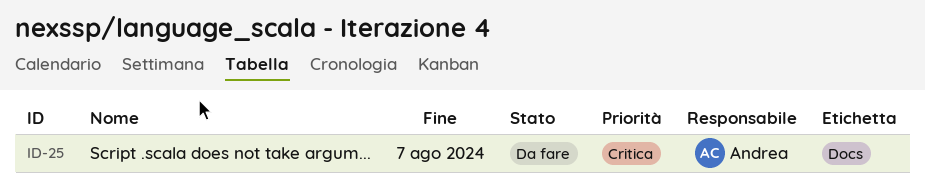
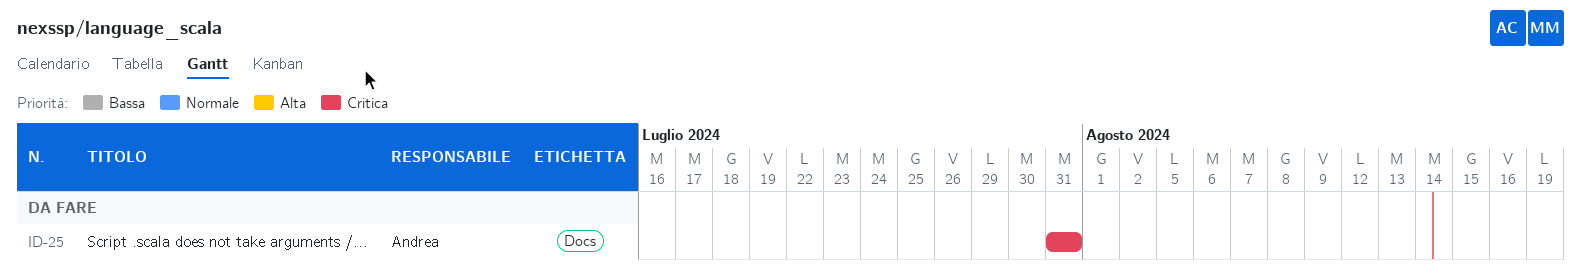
ID-25, due: Aug 7 -> Jul 31

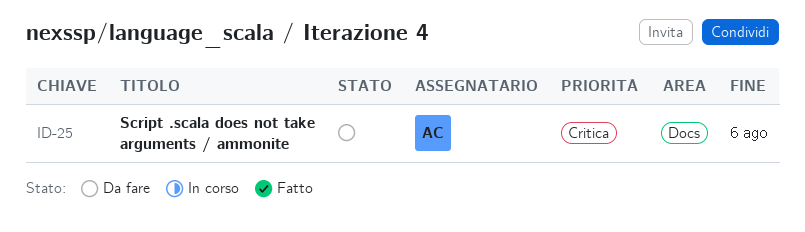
ID-25, due: Jul 31 -> Aug 6

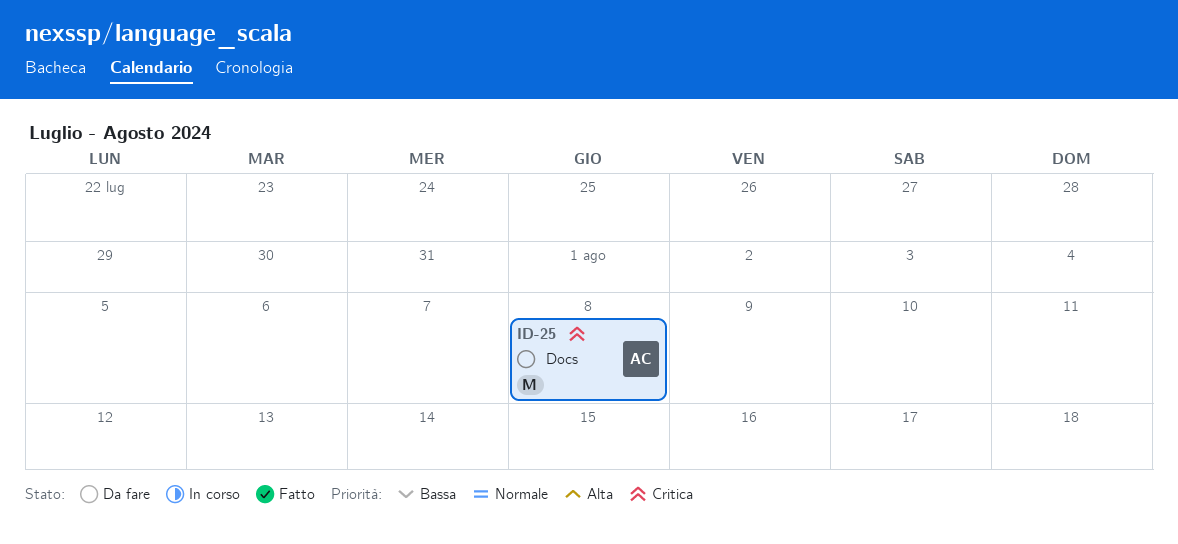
ID-25, due: Aug 6 -> Aug 8

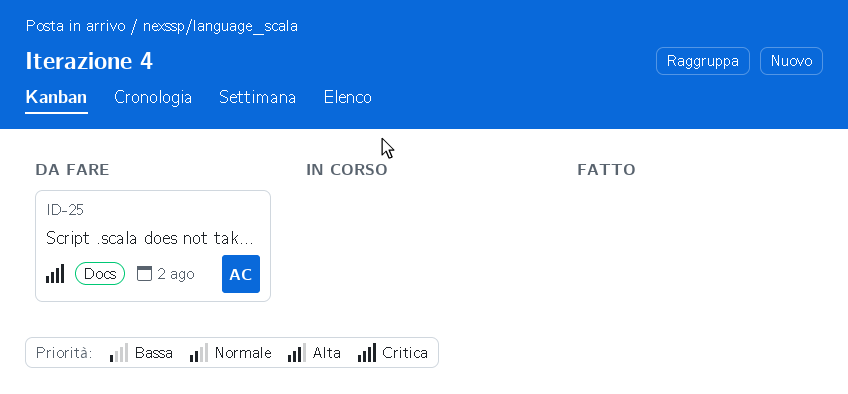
ID-25, due: Aug 8 -> Aug 2

